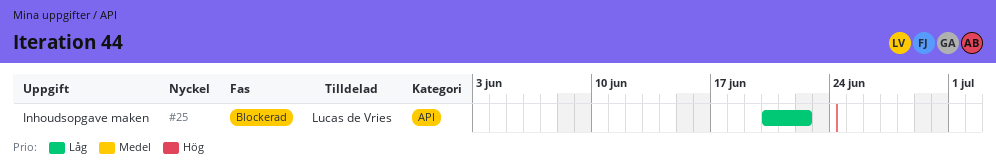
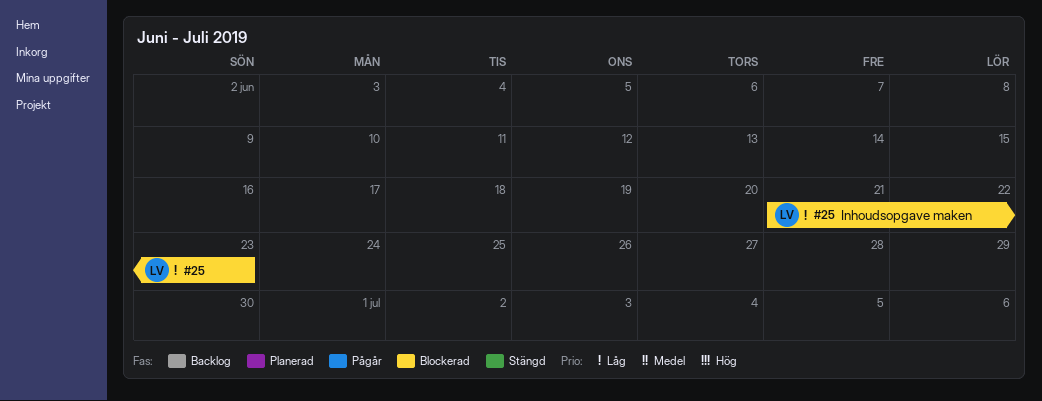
#25, start: Jun 20 -> Jun 21
#25, due: Jun 22 -> Jun 23

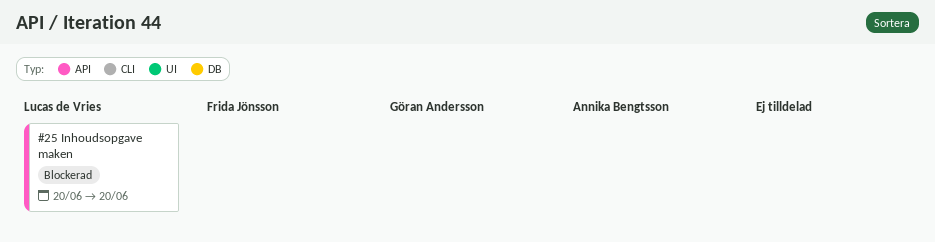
#25, start: Jun 21 -> Jun 20
#25, due: Jun 23 -> Jun 20

